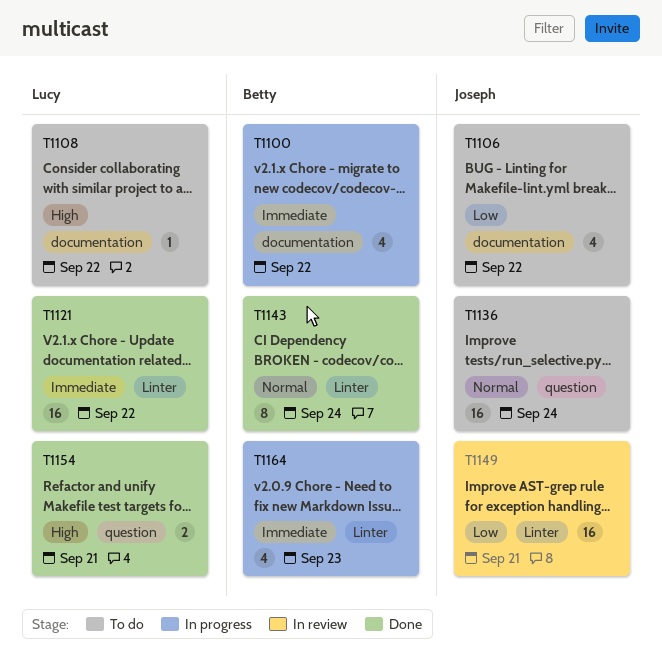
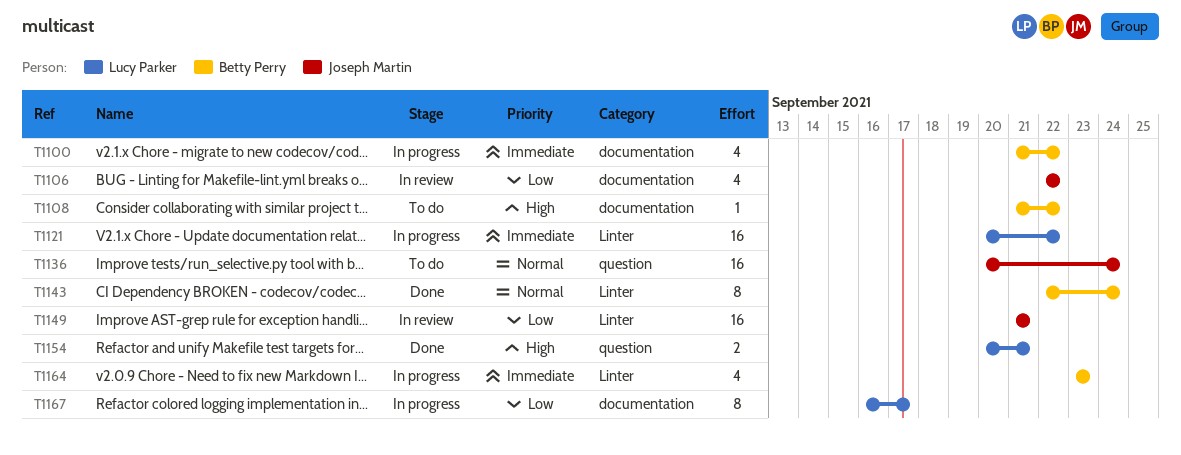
T1106, status: To do -> In review
T1108, owner: Lucy Parker -> Betty Perry
T1121, status: Done -> In progress
T1167: none -> present

